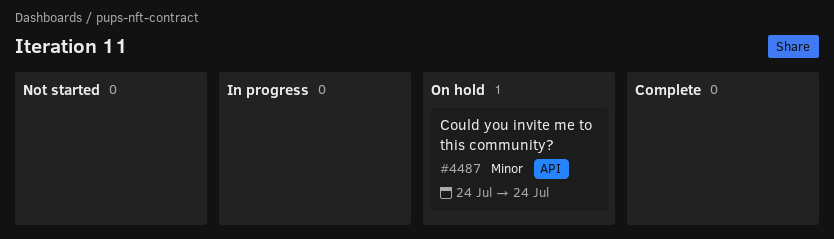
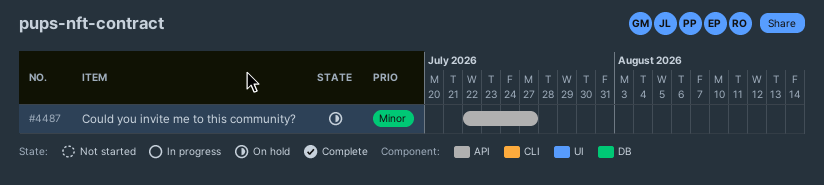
#4487, start: Jul 24 -> Jul 22
#4487, due: Jul 24 -> Jul 27

